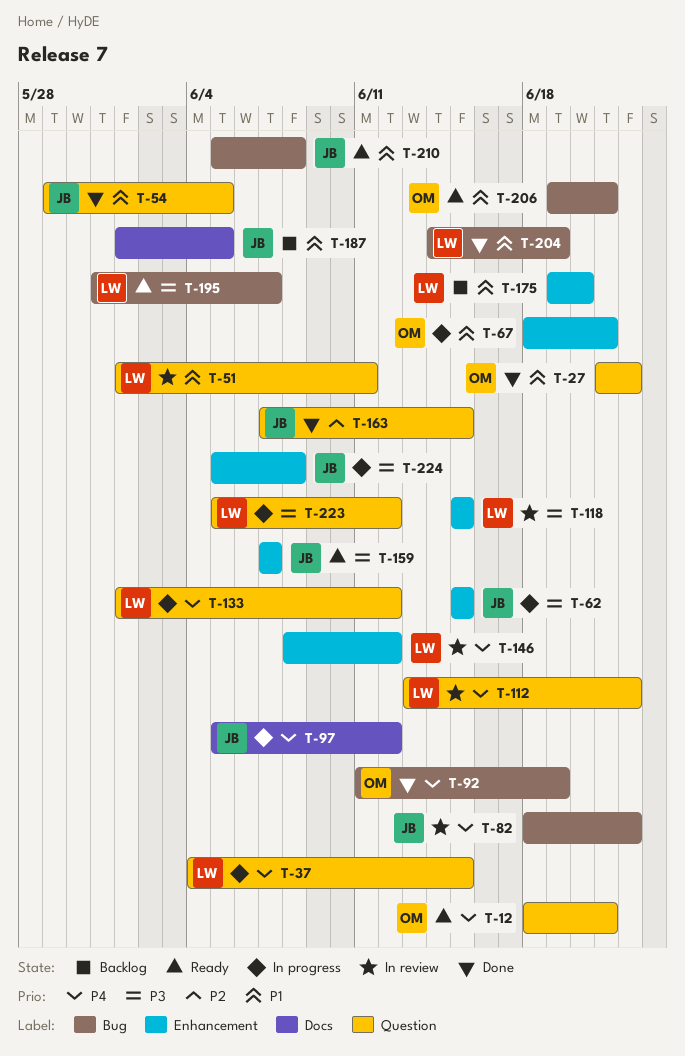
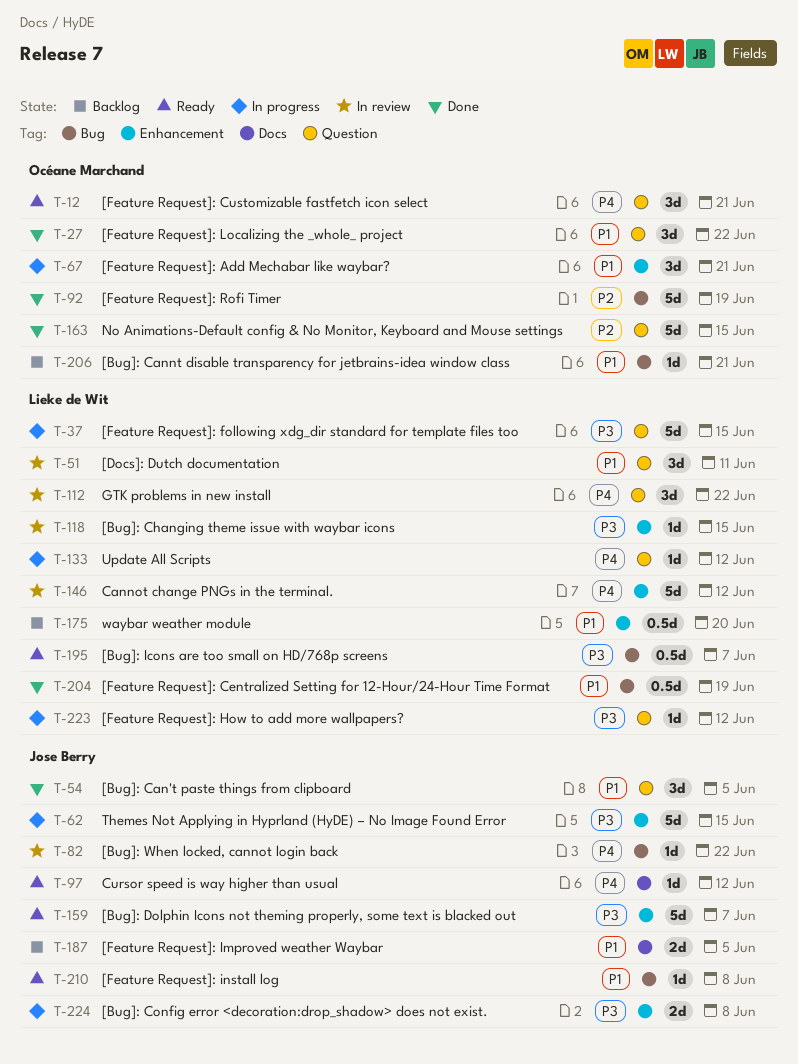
T-37, priority: P4 -> P3
T-92, priority: P4 -> P2
T-97, status: In progress -> Ready
T-163, owner: Jose Berry -> Océane Marchand
T-206, status: Ready -> Backlog

